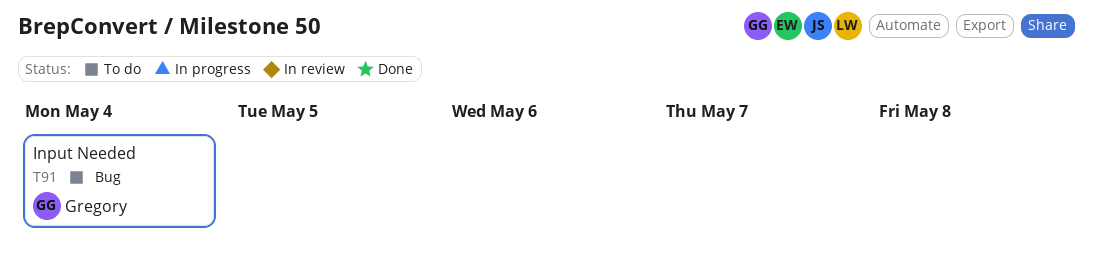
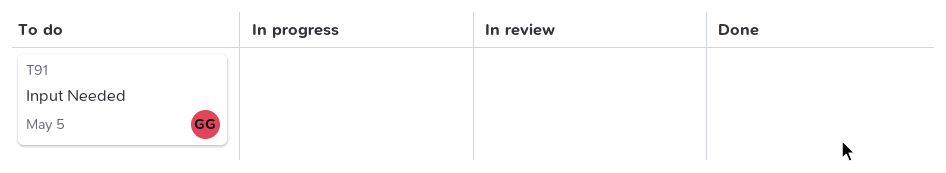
T91, due: May 4 -> May 5

